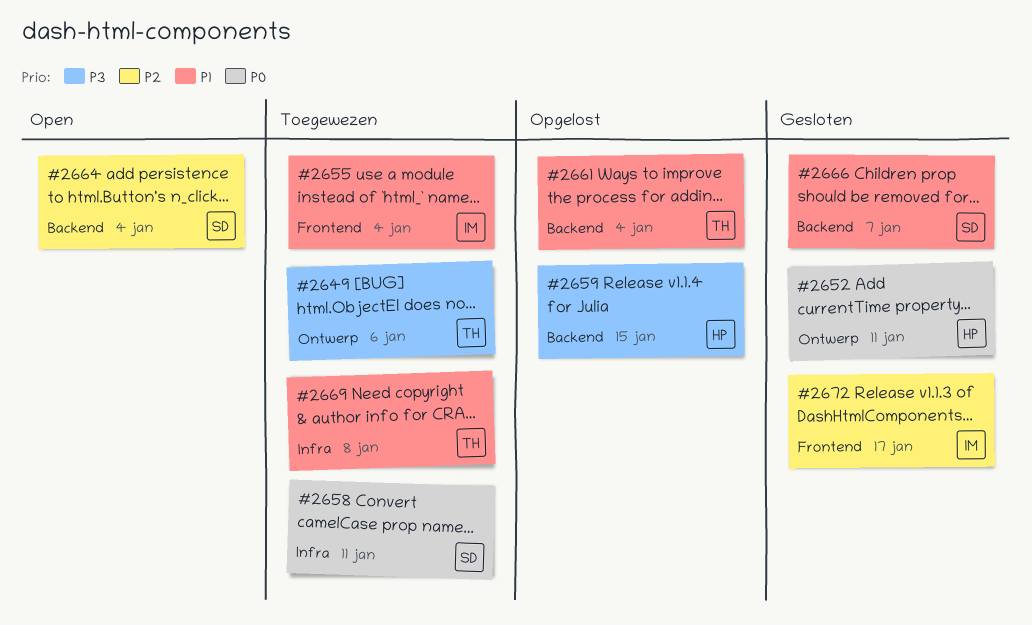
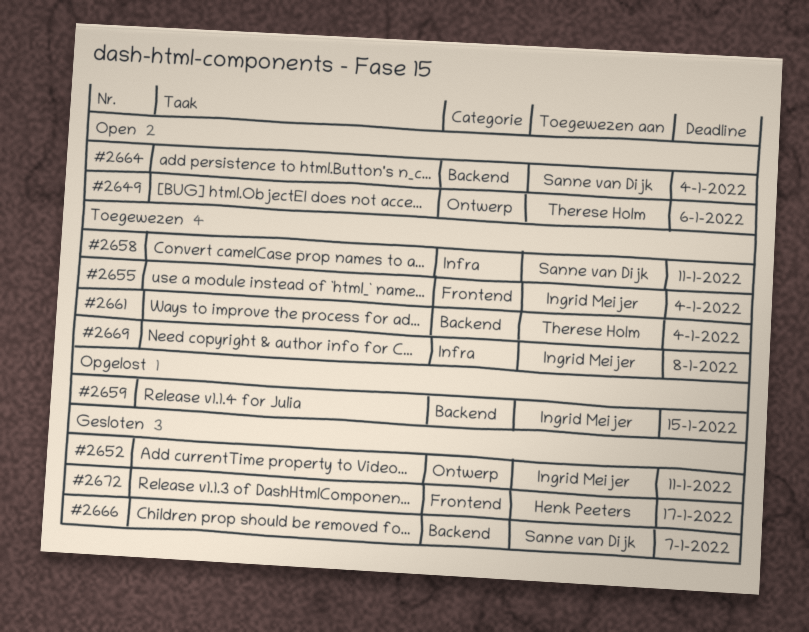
#2649, status: Toegewezen -> Open
#2652, owner: Henk Peeters -> Ingrid Meijer
#2659, owner: Henk Peeters -> Ingrid Meijer
#2661, status: Opgelost -> Toegewezen
#2669, owner: Therese Holm -> Ingrid Meijer
#2672, owner: Ingrid Meijer -> Henk Peeters

